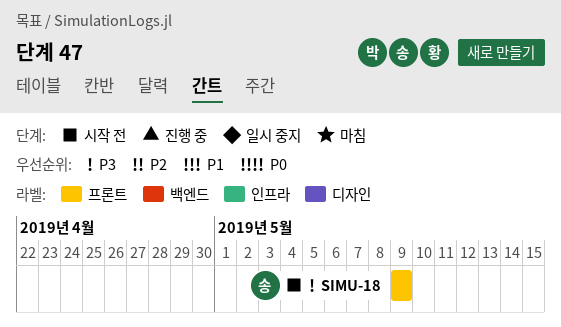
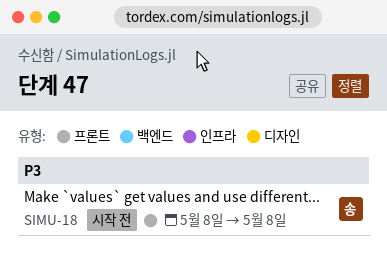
SIMU-18, start: May 9 -> May 8
SIMU-18, due: May 9 -> May 8

